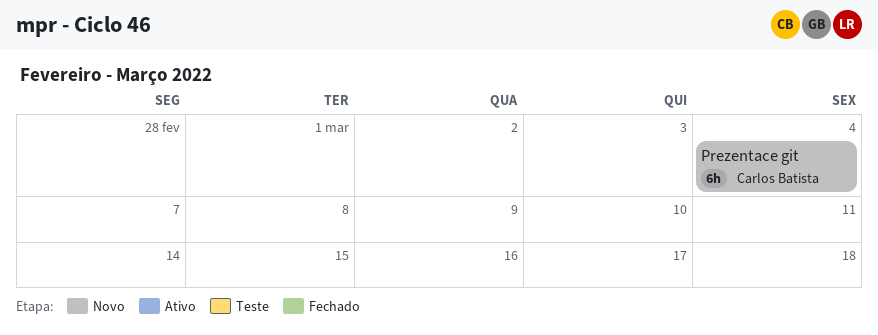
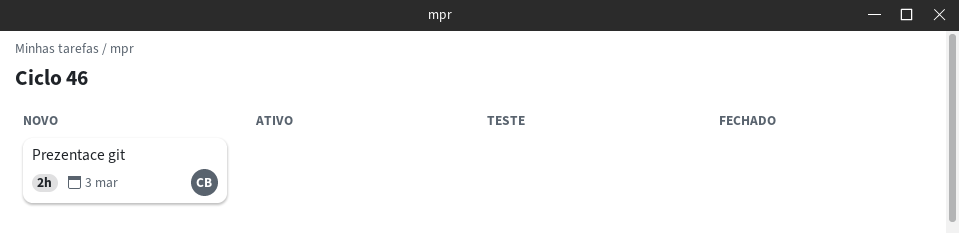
Prezentace git, estimate: 6h -> 2h
Prezentace git, due: Mar 4 -> Mar 3

